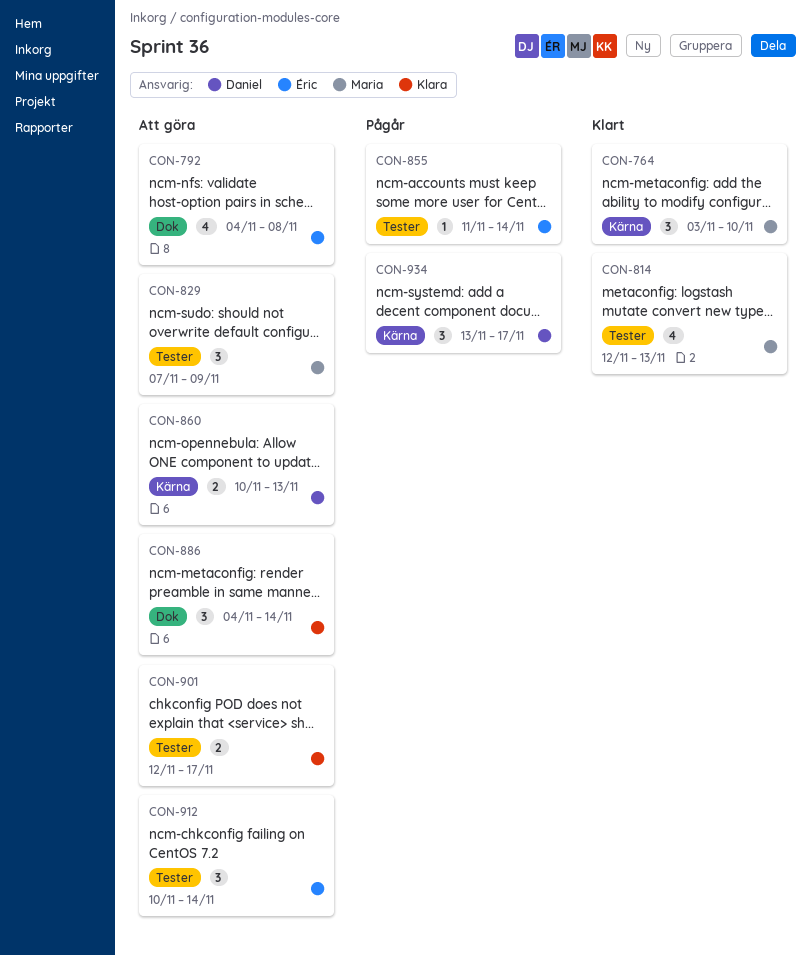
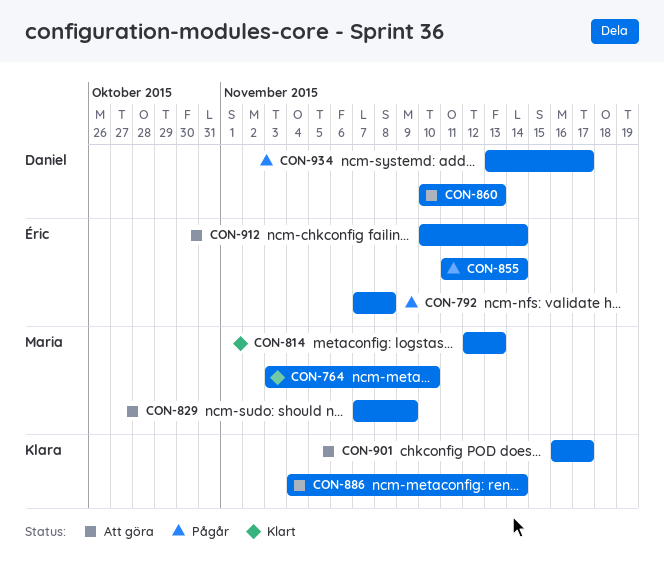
CON-792, status: Att göra -> Pågår
CON-792, start: Nov 4 -> Nov 7
CON-901, start: Nov 12 -> Nov 16

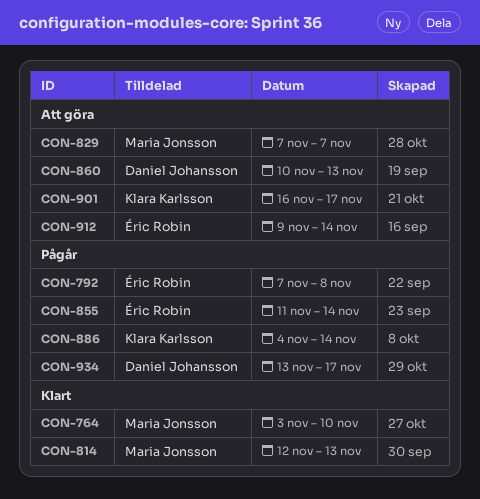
CON-829, due: Nov 9 -> Nov 7
CON-886, status: Att göra -> Pågår
CON-912, start: Nov 10 -> Nov 9

